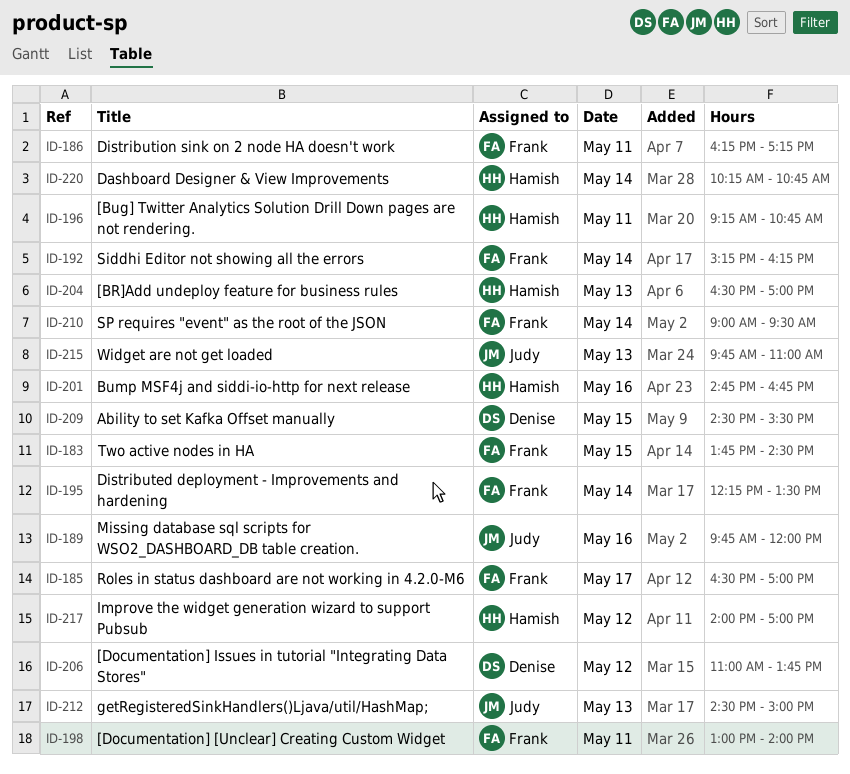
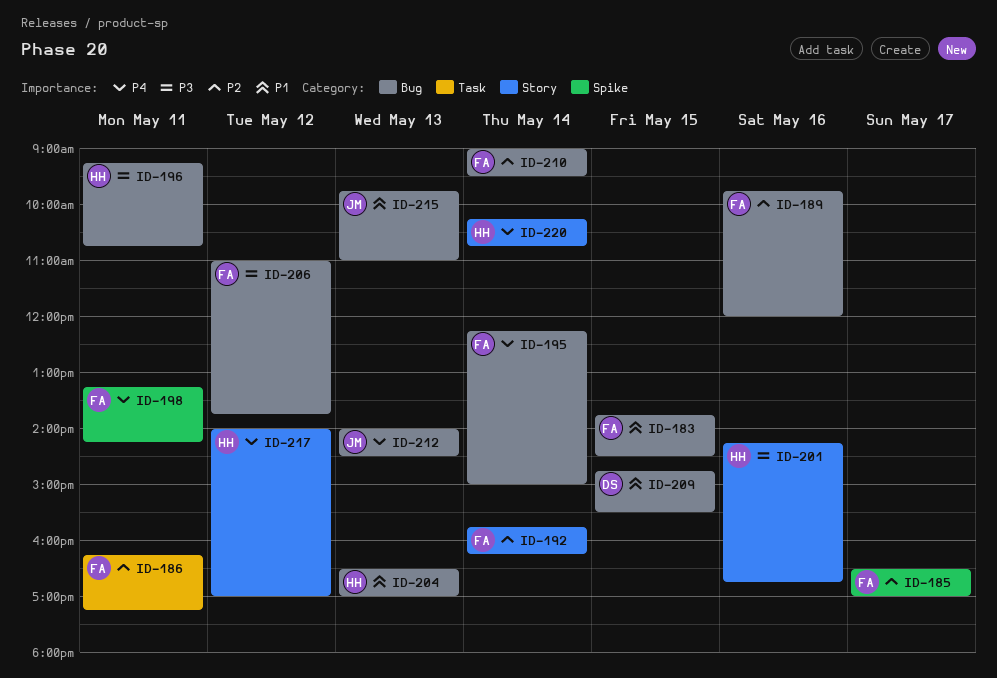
ID-189, owner: Judy -> Frank
ID-192, begins: 15:15 -> 15:45
ID-195, ends: 13:30 -> 15:00
ID-198, begins: 13:00 -> 13:15
ID-198, ends: 14:00 -> 14:15
ID-201, begins: 14:45 -> 14:15
ID-206, owner: Denise -> Frank
ID-209, begins: 14:30 -> 14:45
ID-212, begins: 14:30 -> 14:00
ID-212, ends: 15:00 -> 14:30

